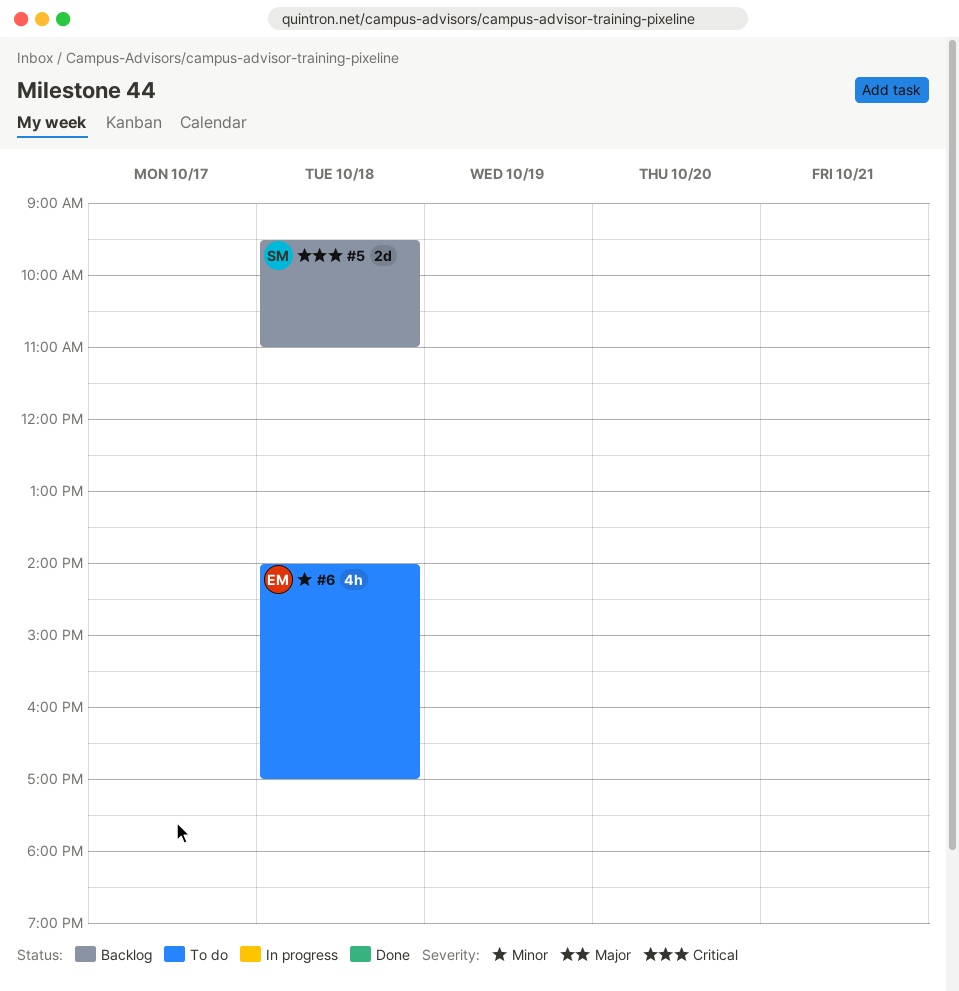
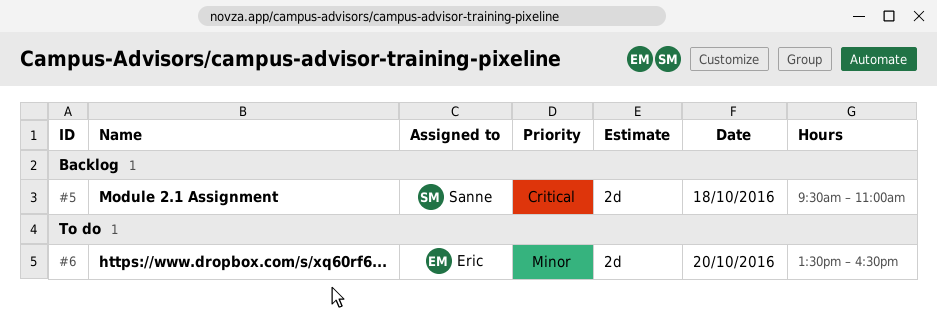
#6, estimate: 4h -> 2d
#6, day: Oct 18 -> Oct 20
#6, begins: 14:00 -> 13:30
#6, ends: 17:00 -> 16:30

